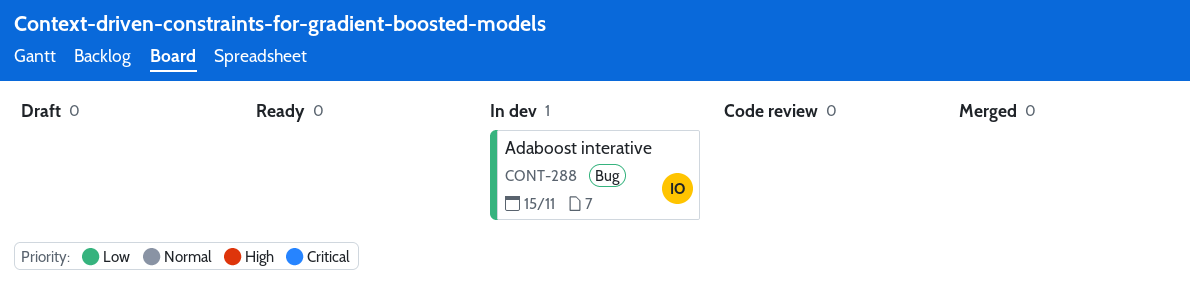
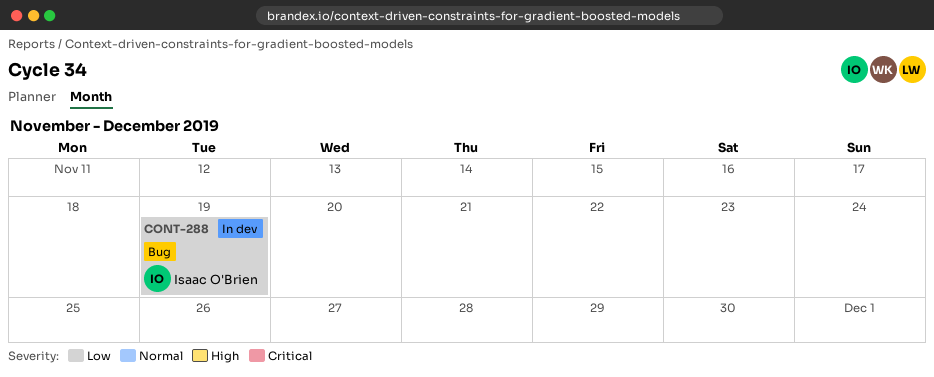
CONT-288, due: Nov 15 -> Nov 19

